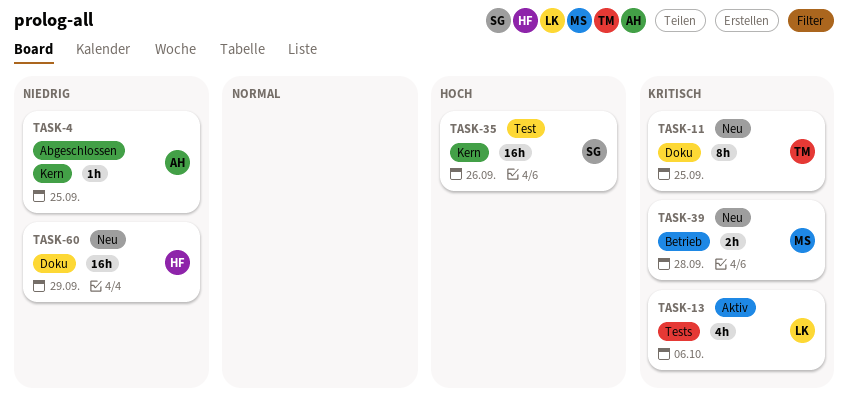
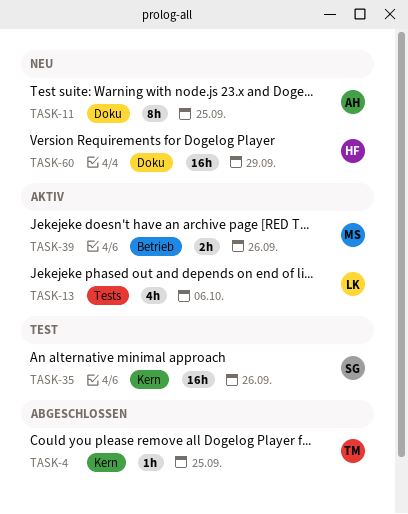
TASK-4, owner: AH -> TM
TASK-11, owner: TM -> AH
TASK-39, status: Neu -> Aktiv
TASK-39, due: Sep 28 -> Sep 26

